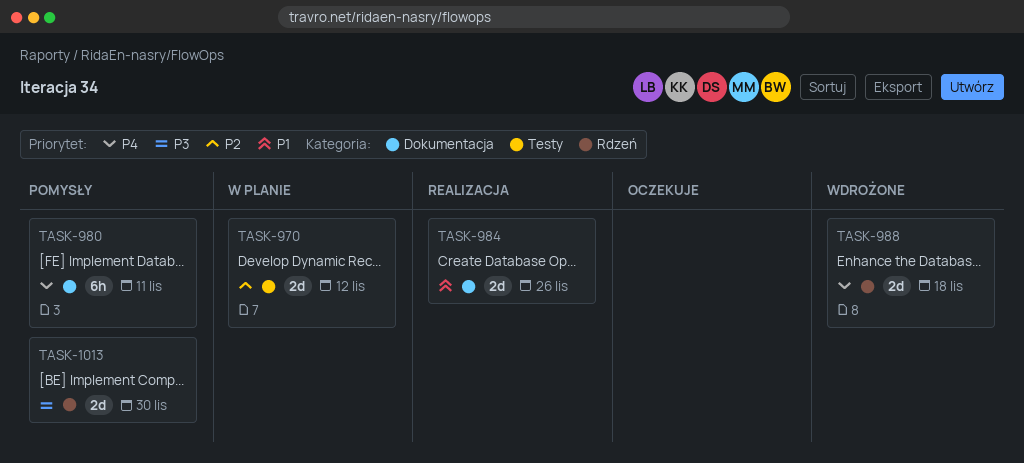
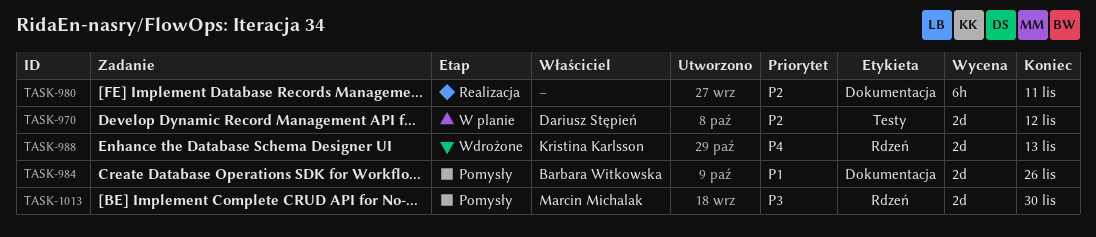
TASK-980, status: Pomysły -> Realizacja
TASK-980, priority: P4 -> P2
TASK-984, status: Realizacja -> Pomysły
TASK-988, due: Nov 18 -> Nov 13

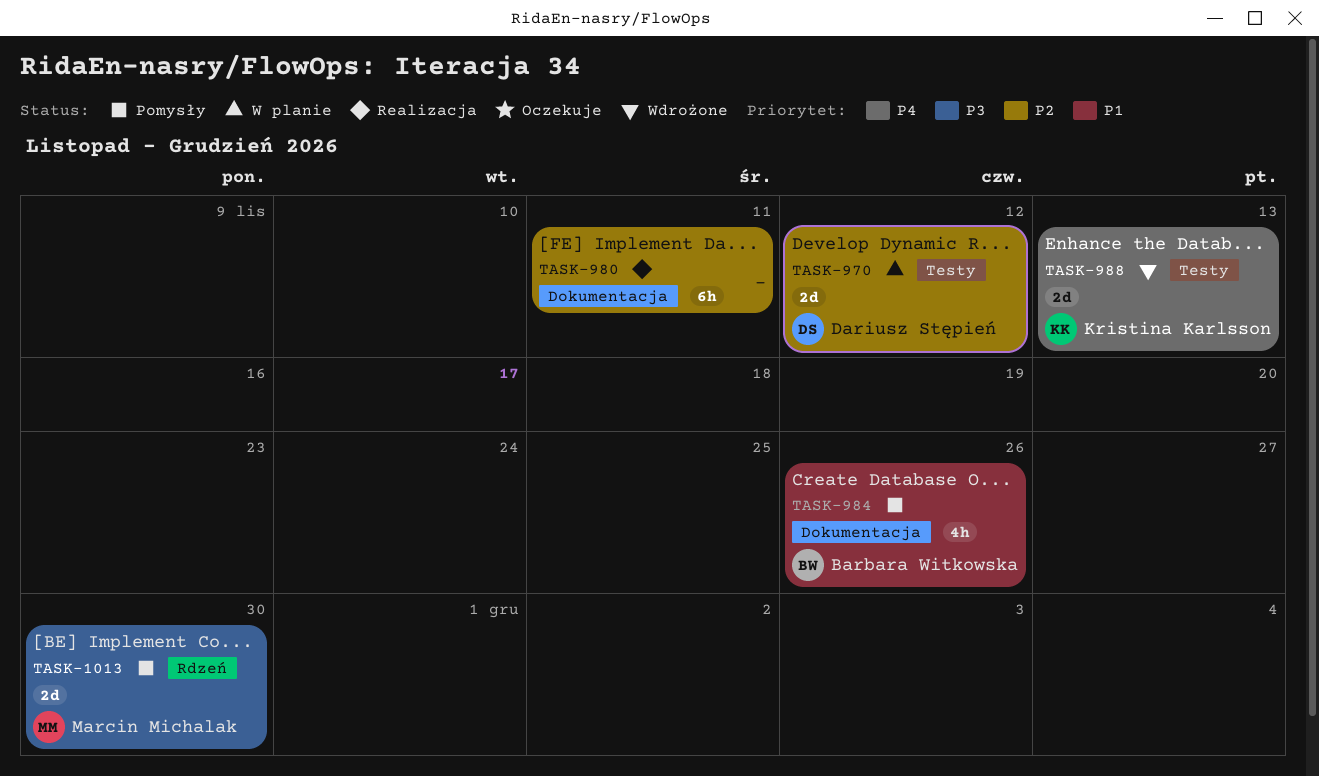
TASK-984, estimate: 2d -> 4h
TASK-988, label: Rdzeń -> Testy

